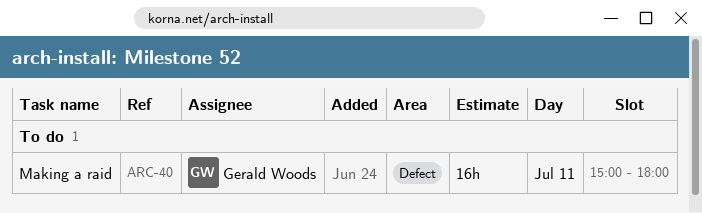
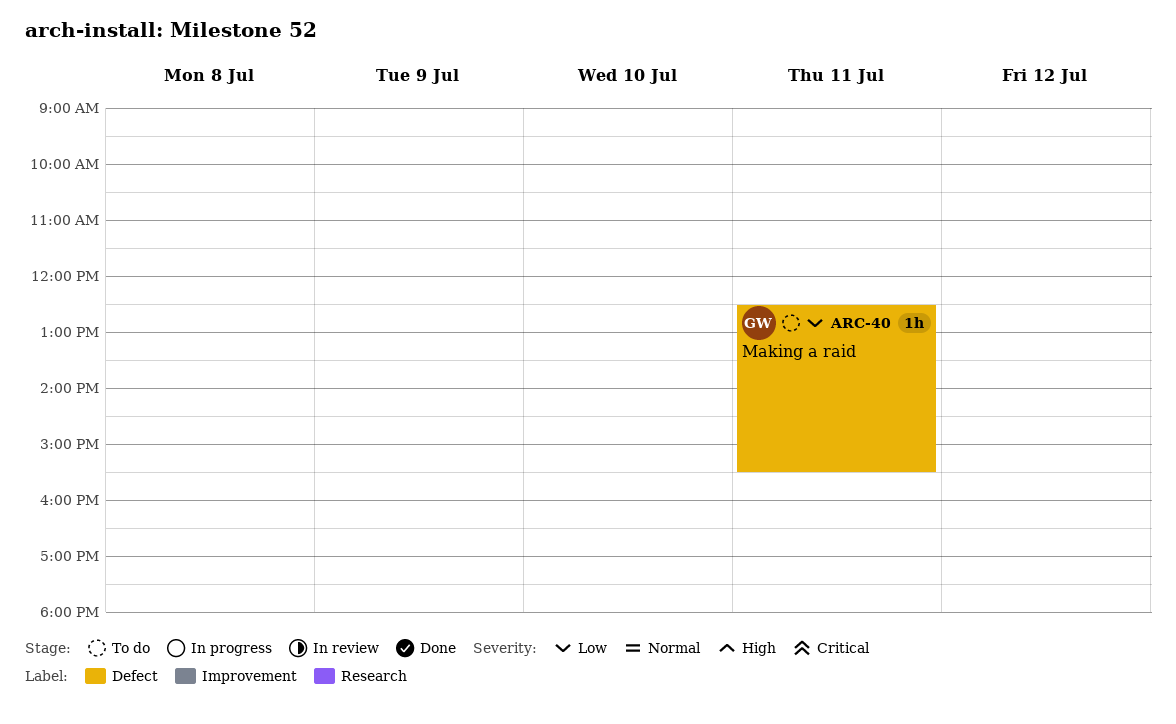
ARC-40, estimate: 16h -> 1h
ARC-40, begins: 15:00 -> 12:30
ARC-40, ends: 18:00 -> 15:30

